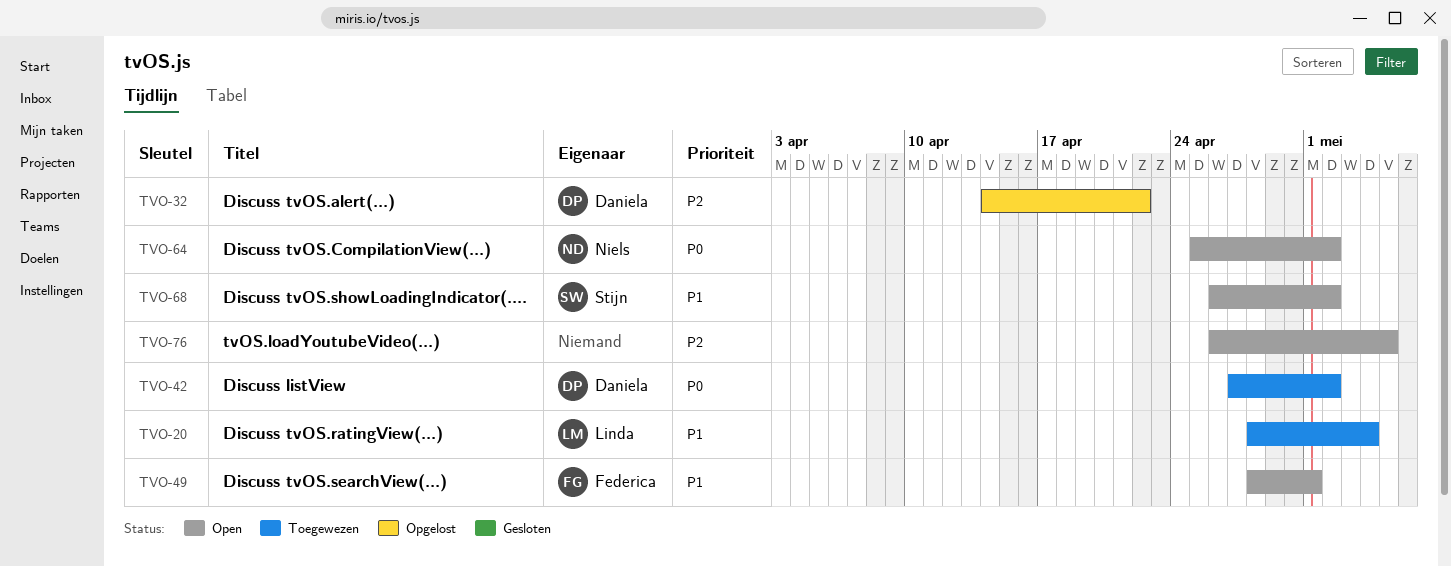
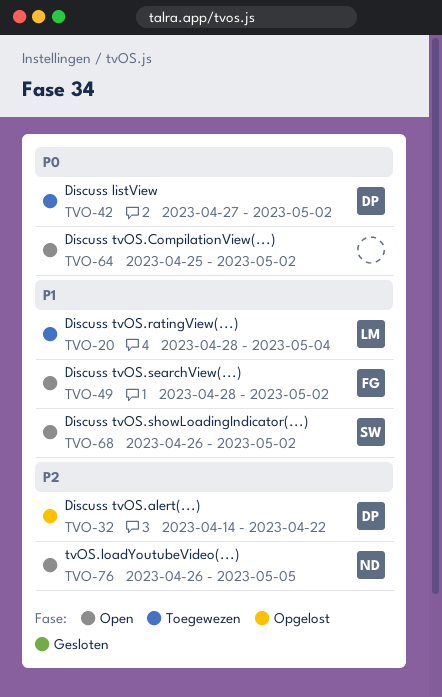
TVO-49, due: May 1 -> May 2
TVO-64, owner: Niels -> none
TVO-76, owner: none -> Niels

